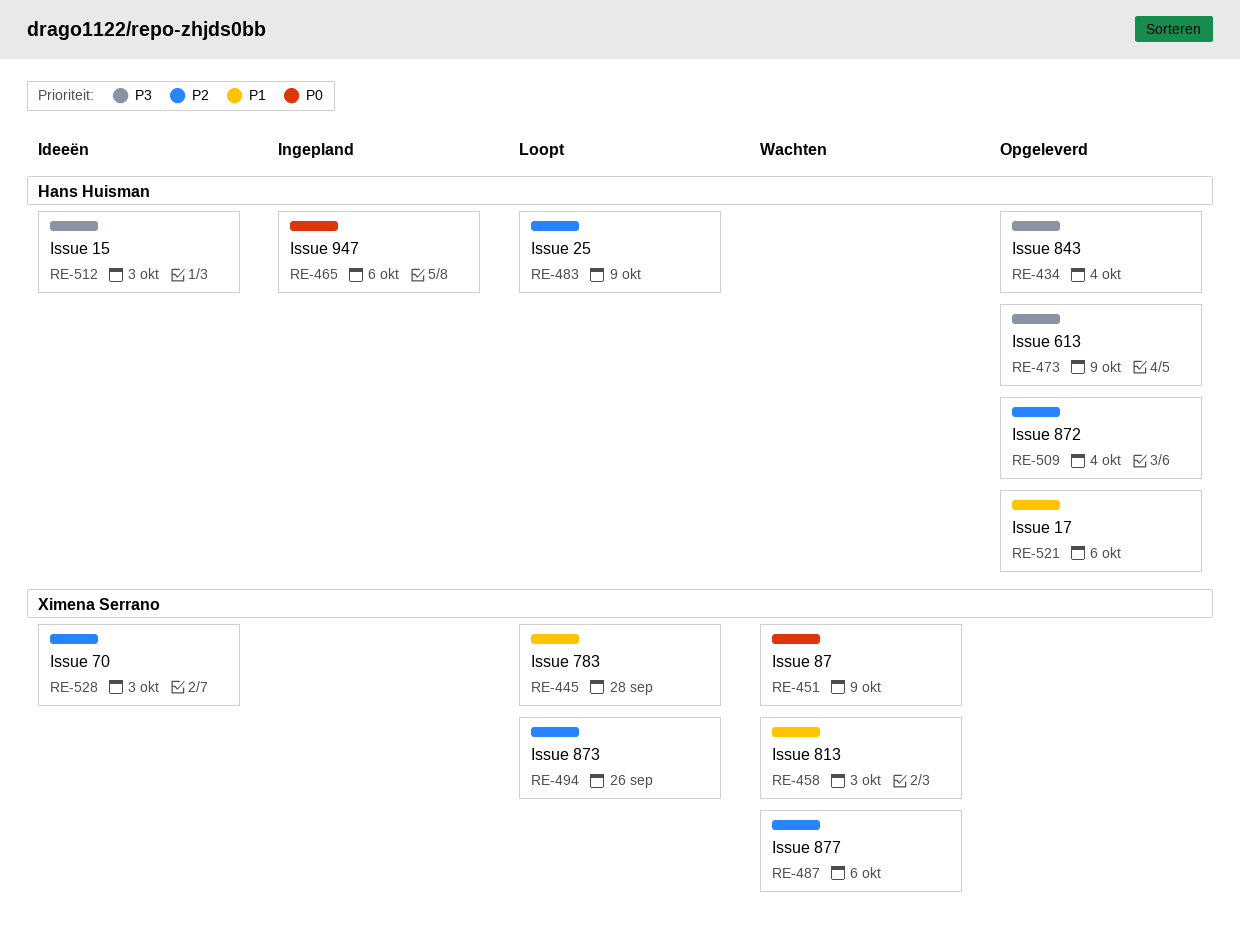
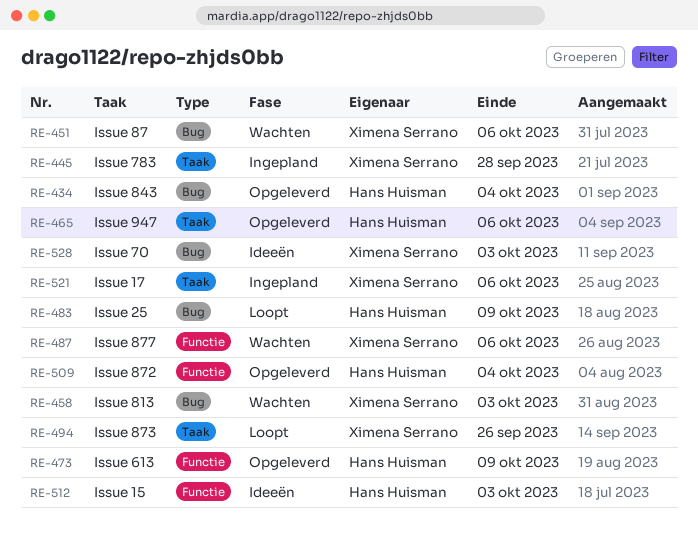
RE-445, status: Loopt -> Ingepland
RE-451, due: Oct 9 -> Oct 6
RE-465, status: Ingepland -> Opgeleverd
RE-521, status: Opgeleverd -> Ingepland
RE-521, owner: Hans Huisman -> Ximena Serrano

